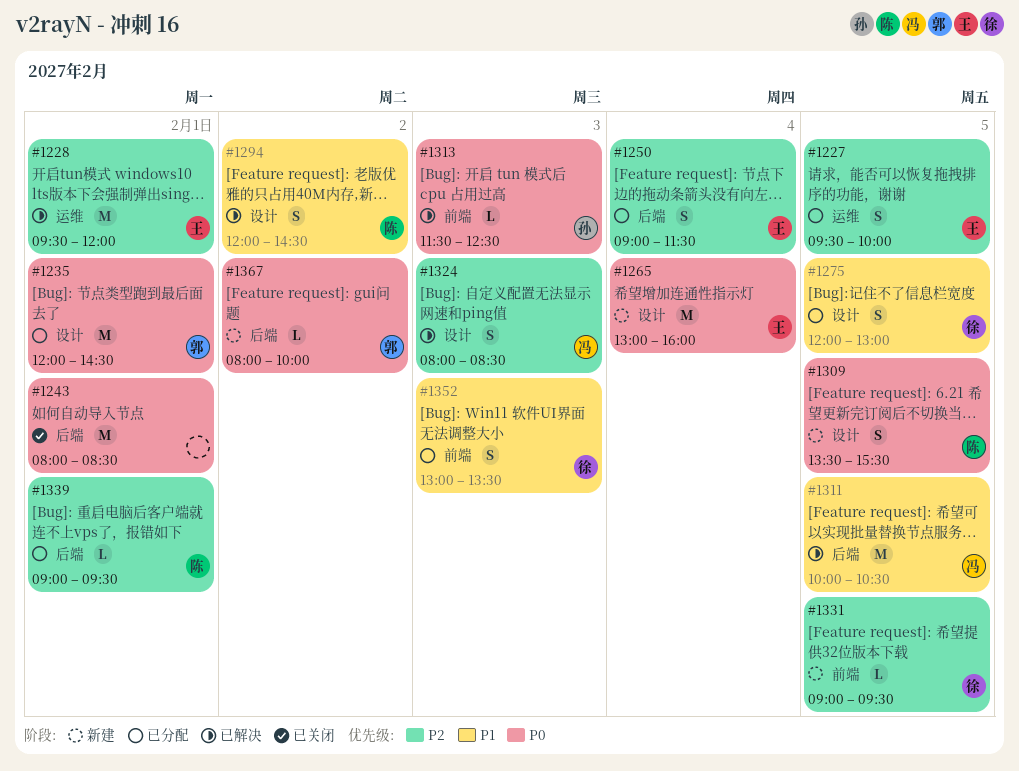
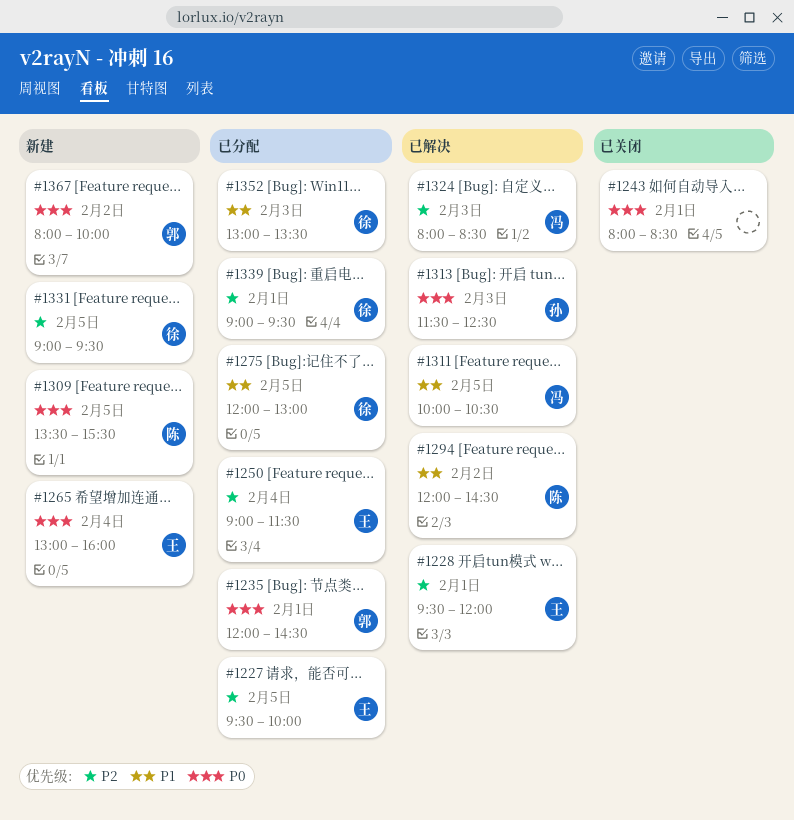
#1339, owner: 陈 -> 徐

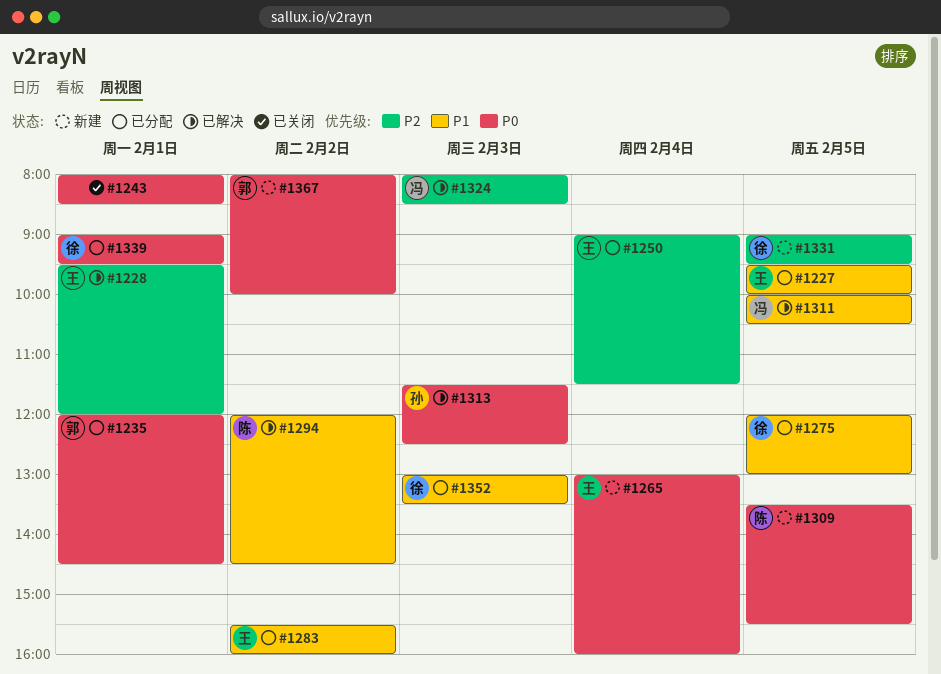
#1227, priority: P2 -> P1
#1283: none -> present
#1339, priority: P2 -> P0

